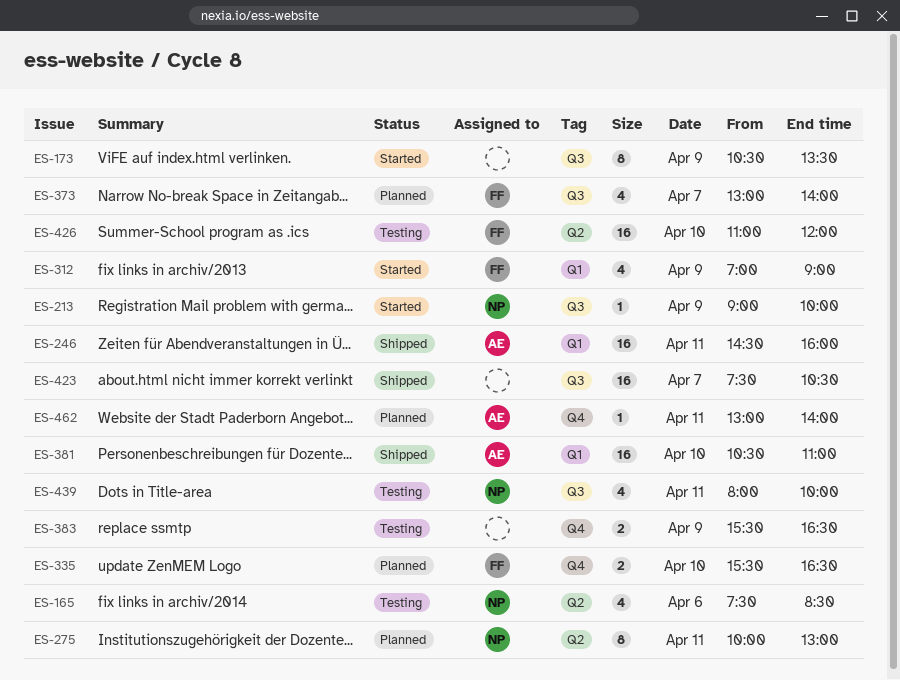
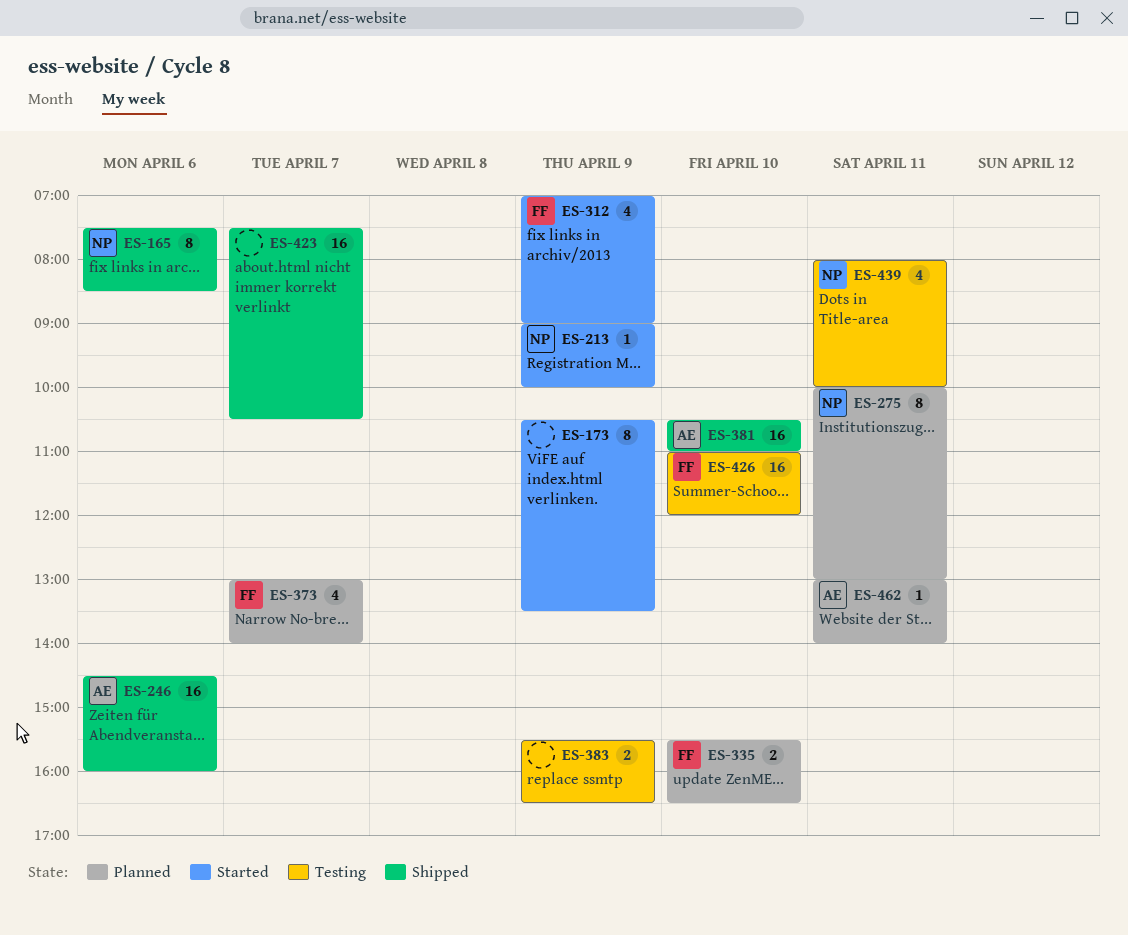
ES-165, status: Testing -> Shipped
ES-165, estimate: 4 -> 8
ES-246, day: Apr 11 -> Apr 6

